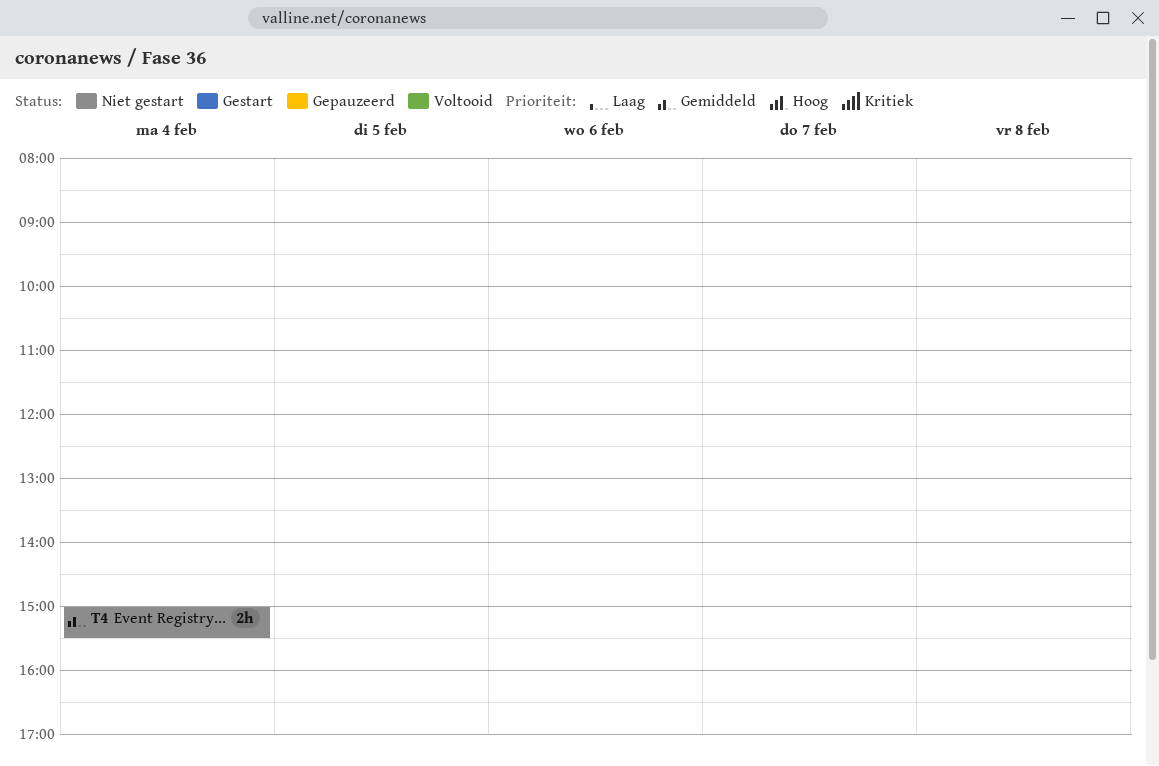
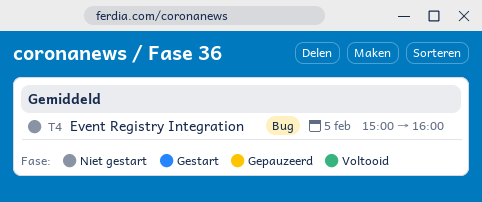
T4, day: Feb 4 -> Feb 5
T4, ends: 15:30 -> 16:00

